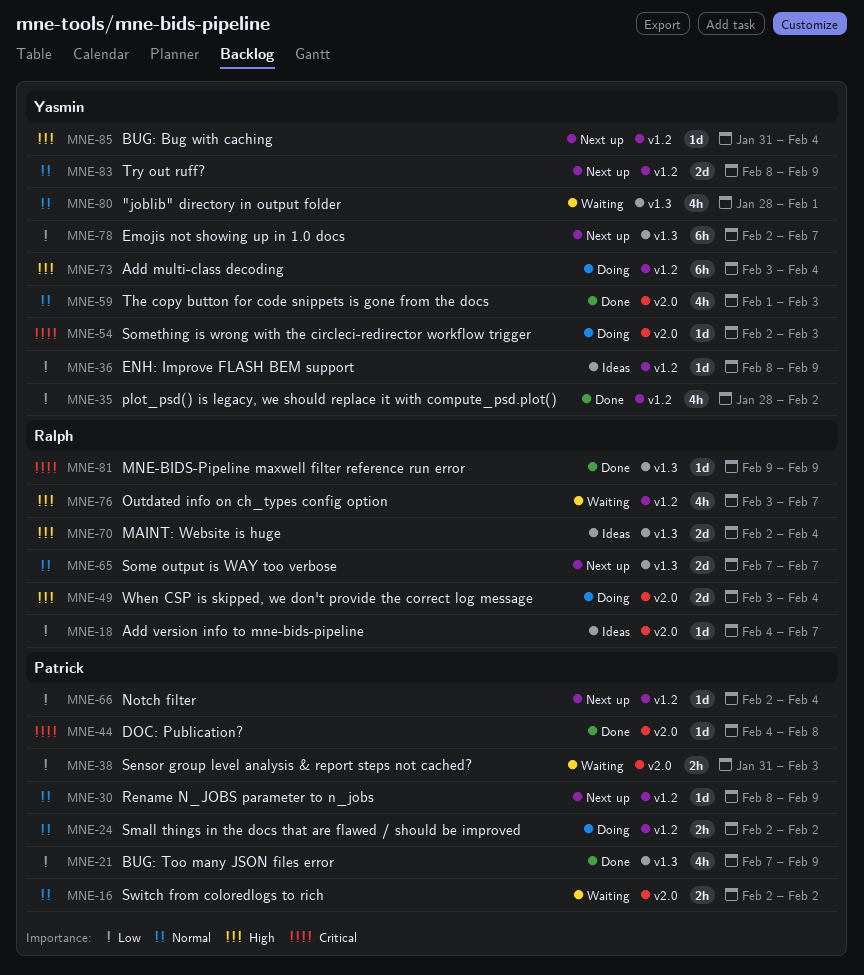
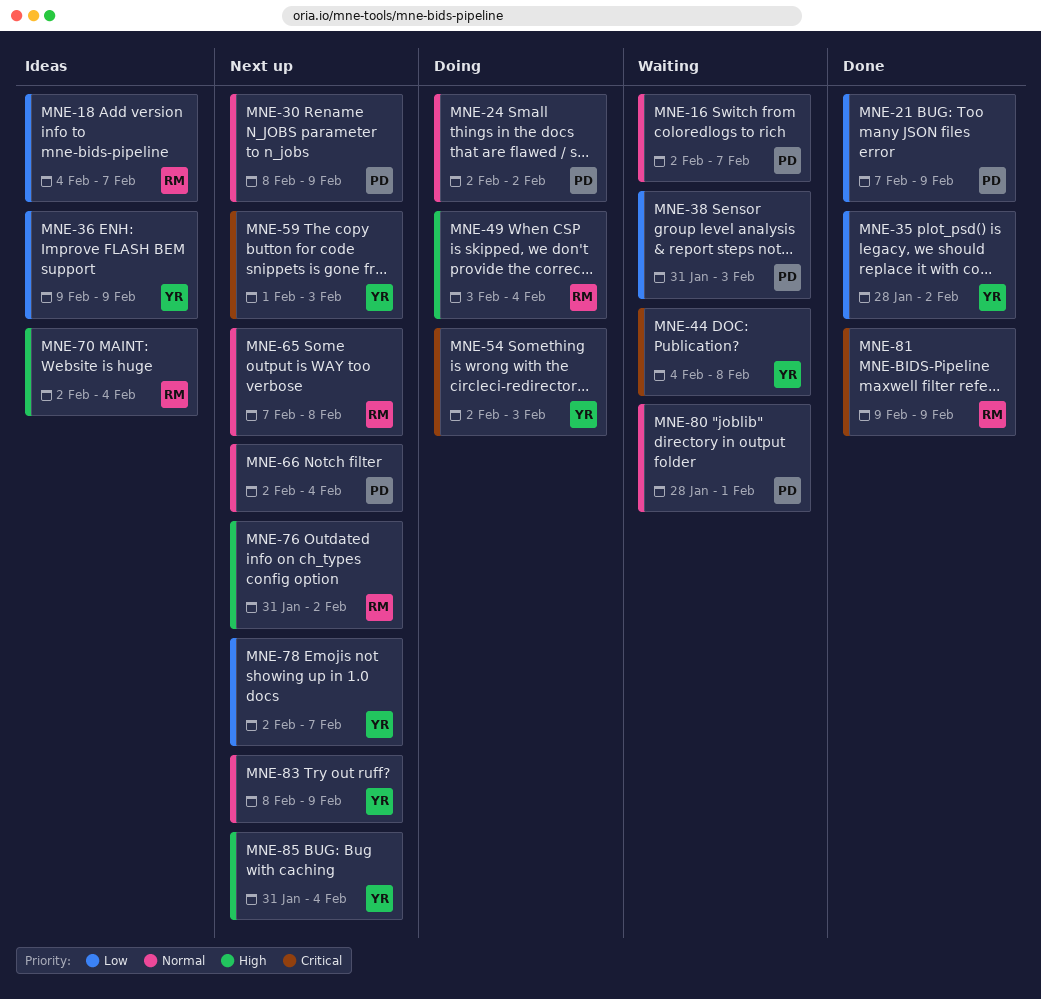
MNE-16, due: Feb 2 -> Feb 7
MNE-36, start: Feb 8 -> Feb 9
MNE-44, status: Done -> Waiting
MNE-44, owner: Patrick -> Yasmin
MNE-59, status: Done -> Next up
MNE-59, priority: Normal -> Critical
MNE-65, due: Feb 7 -> Feb 8
MNE-66, priority: Low -> Normal
MNE-73: present -> none
MNE-76, status: Waiting -> Next up
MNE-76, start: Feb 3 -> Jan 31
MNE-76, due: Feb 7 -> Feb 2
MNE-80, owner: Yasmin -> Patrick

